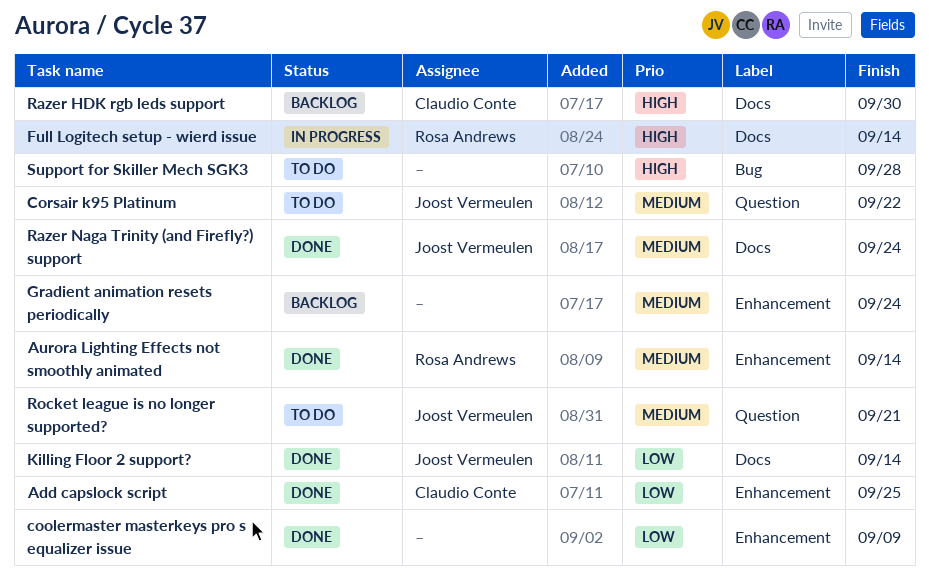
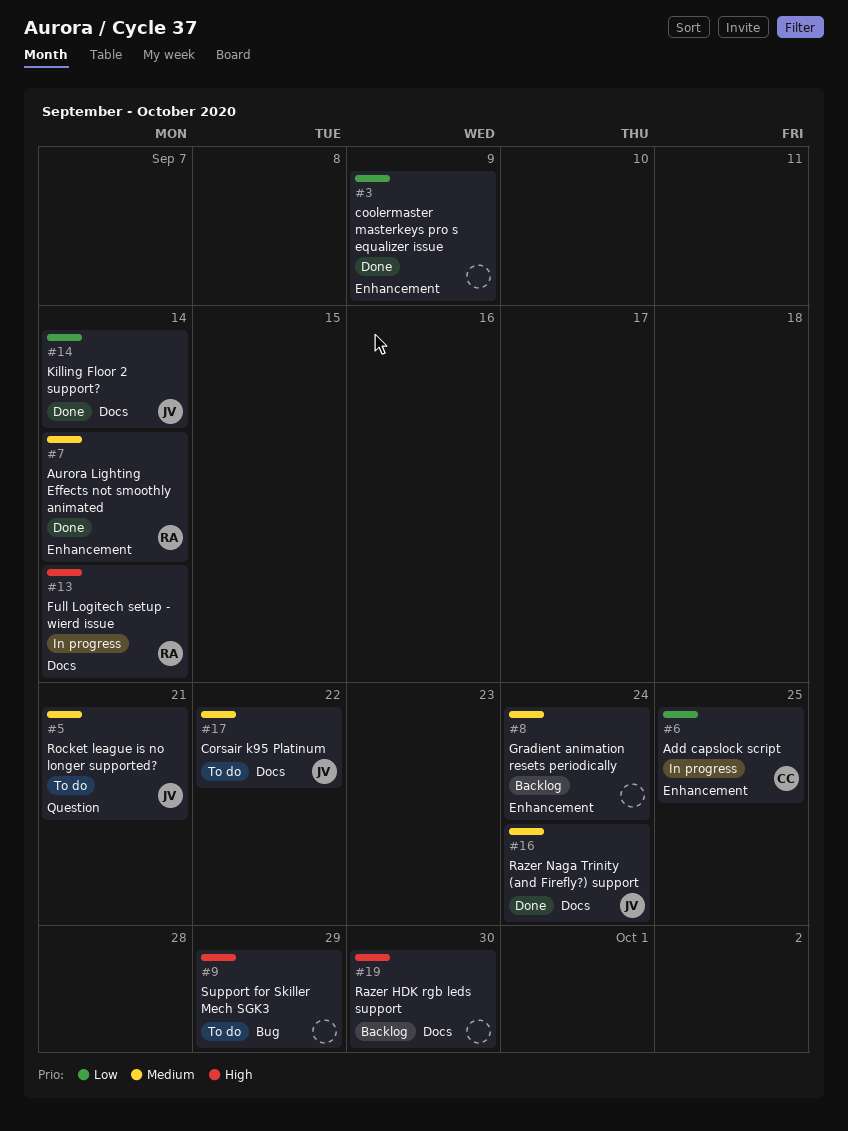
Add capslock script, status: Done -> In progress
Corsair k95 Platinum, label: Question -> Docs
Razer HDK rgb leds support, owner: Claudio Conte -> none
Support for Skiller Mech SGK3, due: Sep 28 -> Sep 29

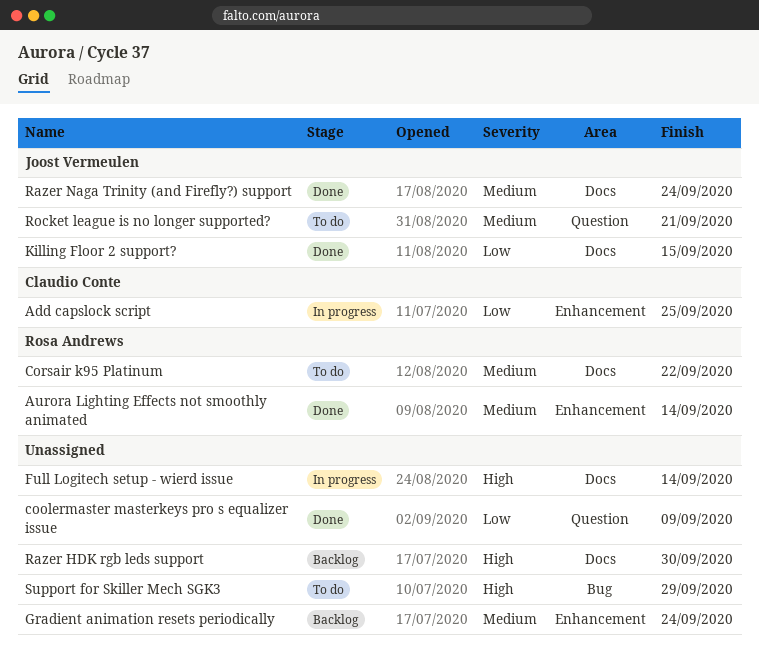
coolermaster masterkeys pro s equalizer issue, label: Enhancement -> Question
Corsair k95 Platinum, owner: Joost Vermeulen -> Rosa Andrews
Full Logitech setup - wierd issue, owner: Rosa Andrews -> none
Killing Floor 2 support?, due: Sep 14 -> Sep 15

